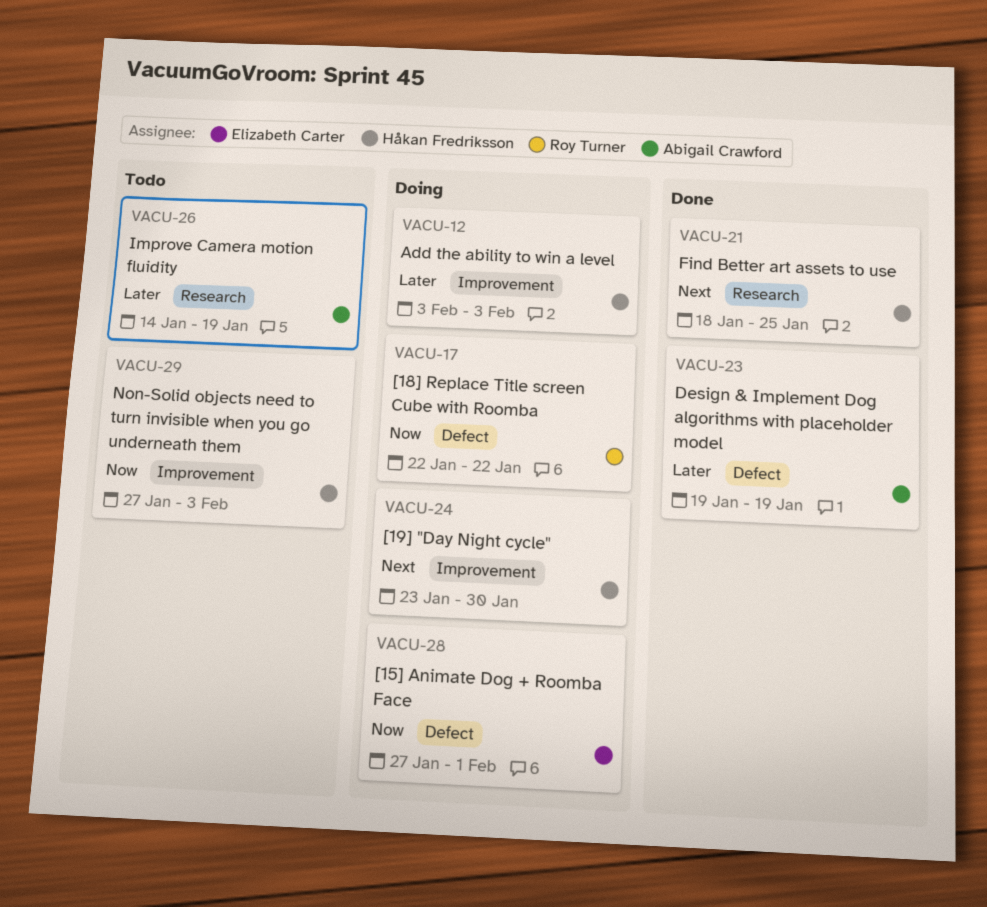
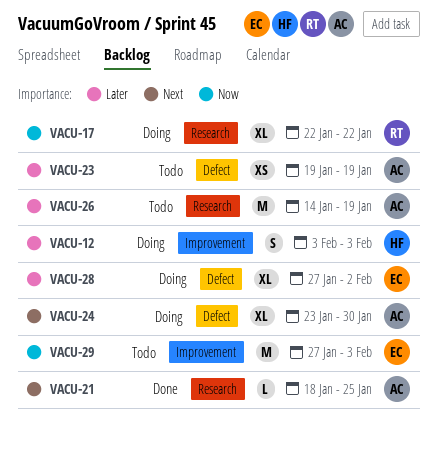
VACU-17, label: Defect -> Research
VACU-21, owner: Håkan Fredriksson -> Abigail Crawford
VACU-23, status: Done -> Todo
VACU-24, owner: Håkan Fredriksson -> Abigail Crawford
VACU-24, label: Improvement -> Defect
VACU-28, priority: Now -> Later
VACU-28, due: Feb 1 -> Feb 2
VACU-29, owner: Håkan Fredriksson -> Elizabeth Carter

